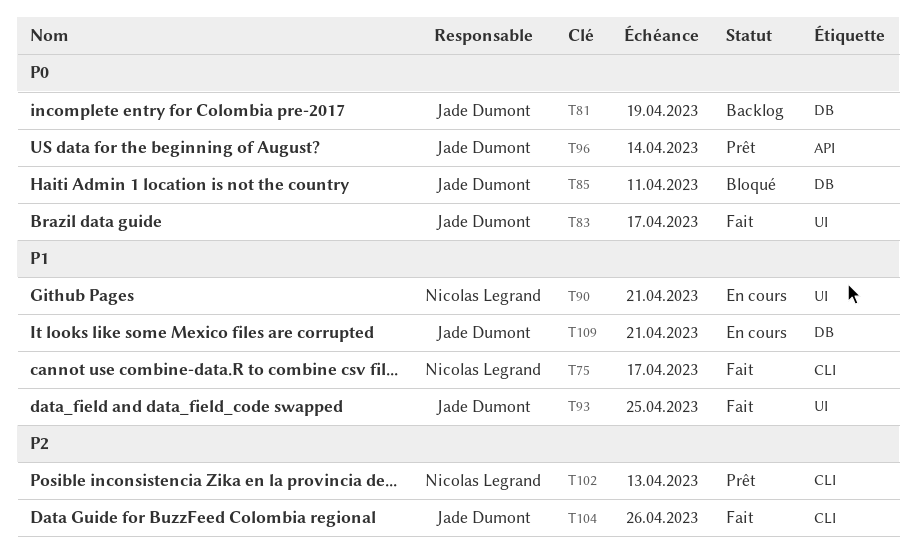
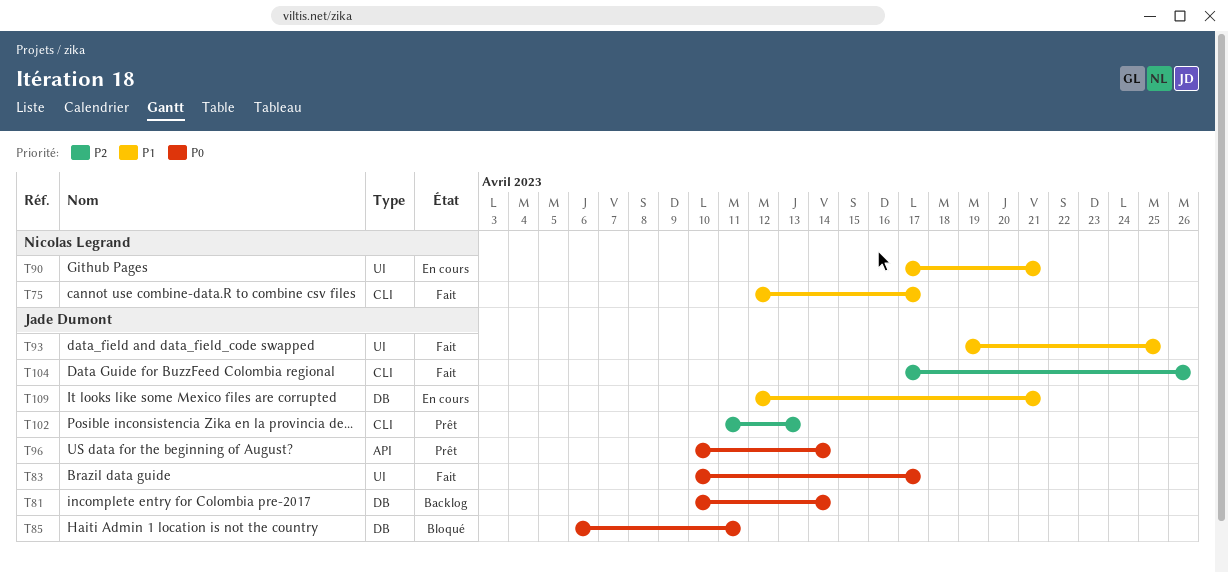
T81, due: Apr 19 -> Apr 14
T102, owner: Nicolas Legrand -> Jade Dumont

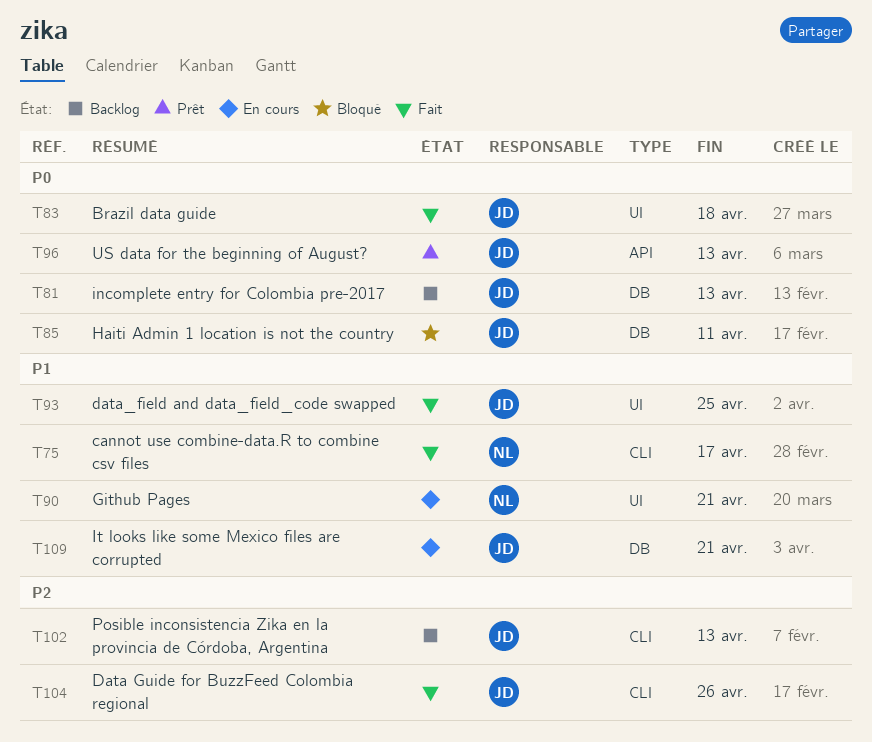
T81, due: Apr 14 -> Apr 13
T83, due: Apr 17 -> Apr 18
T96, due: Apr 14 -> Apr 13
T102, status: Prêt -> Backlog

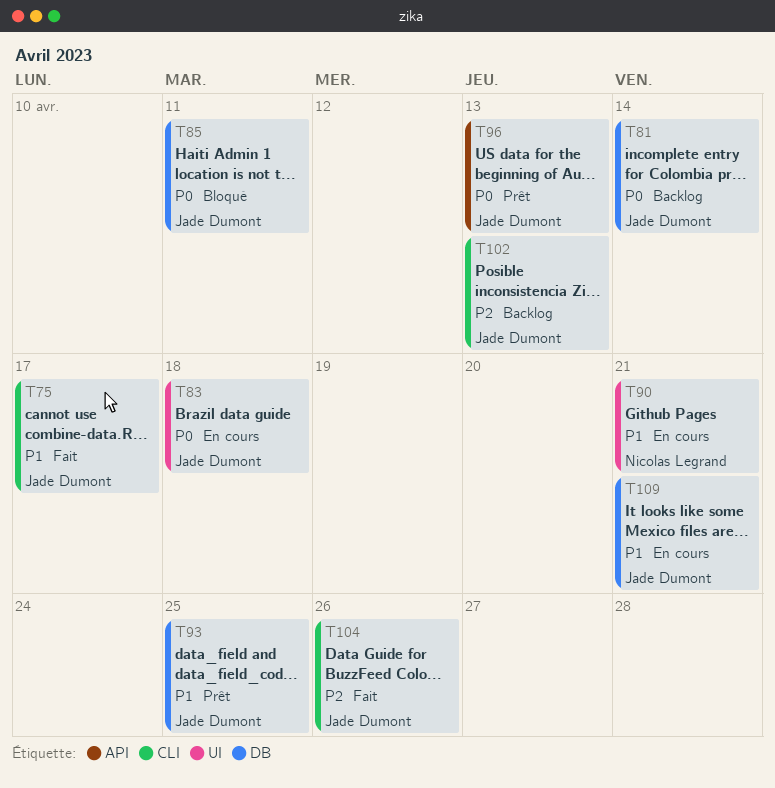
T75, owner: Nicolas Legrand -> Jade Dumont
T81, due: Apr 13 -> Apr 14
T83, status: Fait -> En cours
T93, status: Fait -> Prêt
T93, label: UI -> DB

